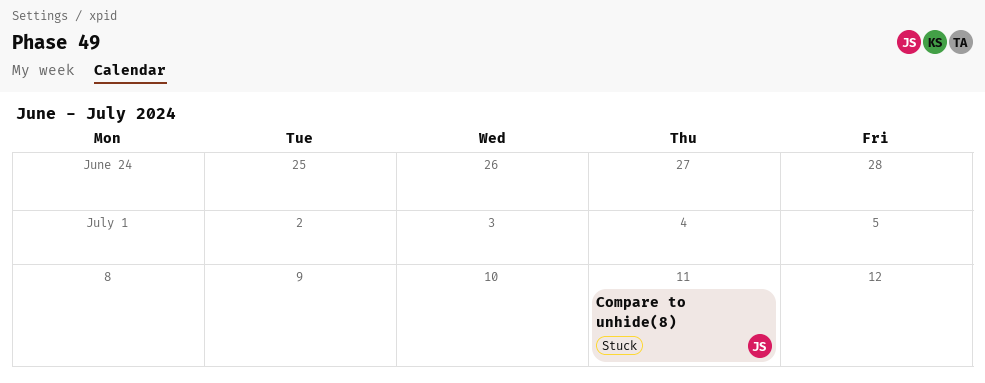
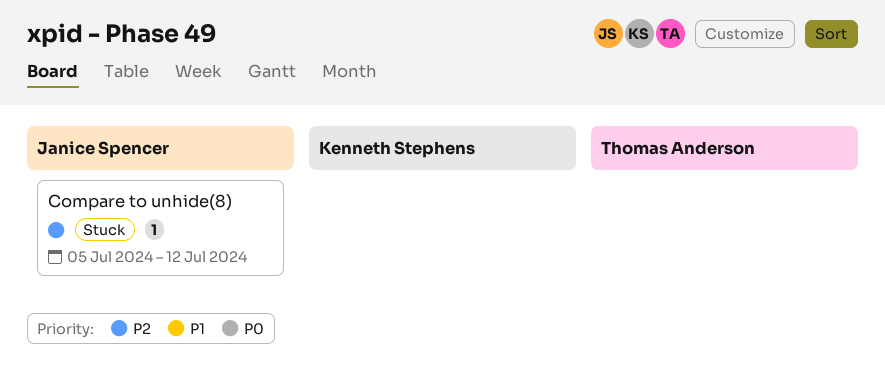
Compare to unhide(8), due: Jul 11 -> Jul 12

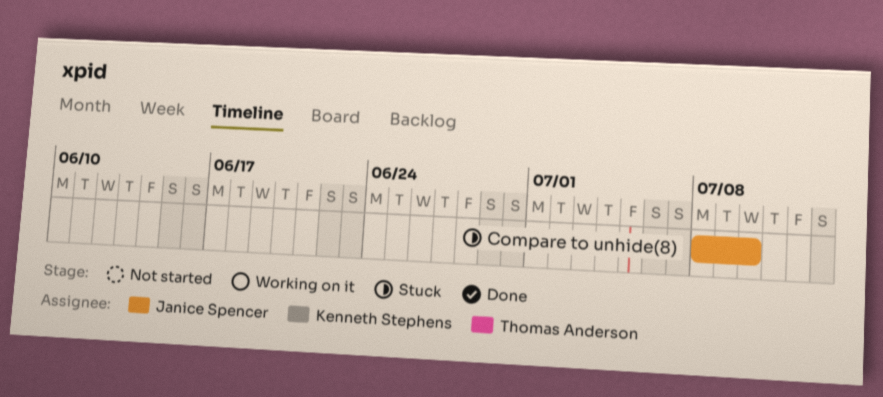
Compare to unhide(8), start: Jul 5 -> Jul 8
Compare to unhide(8), due: Jul 12 -> Jul 10

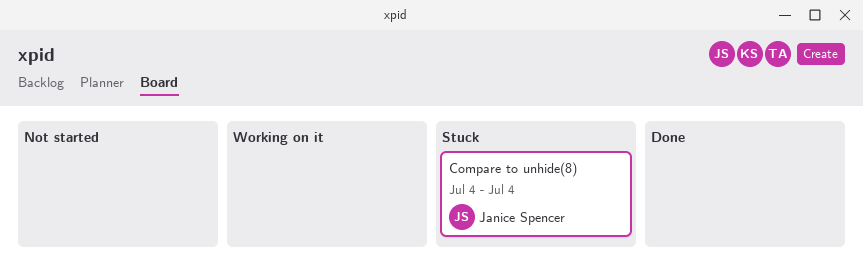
Compare to unhide(8), start: Jul 8 -> Jul 4
Compare to unhide(8), due: Jul 10 -> Jul 4

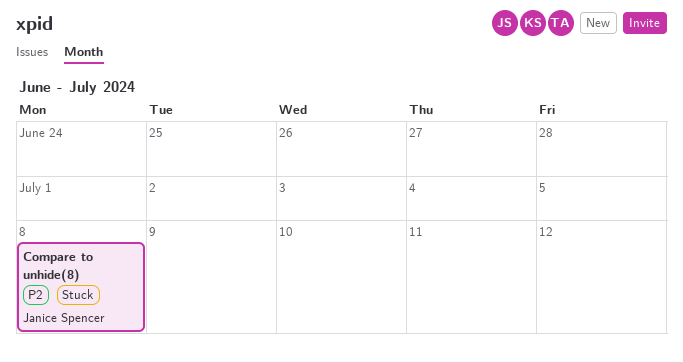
Compare to unhide(8), due: Jul 4 -> Jul 8

